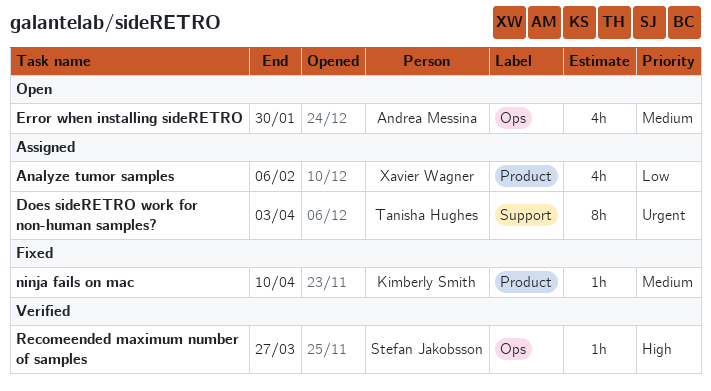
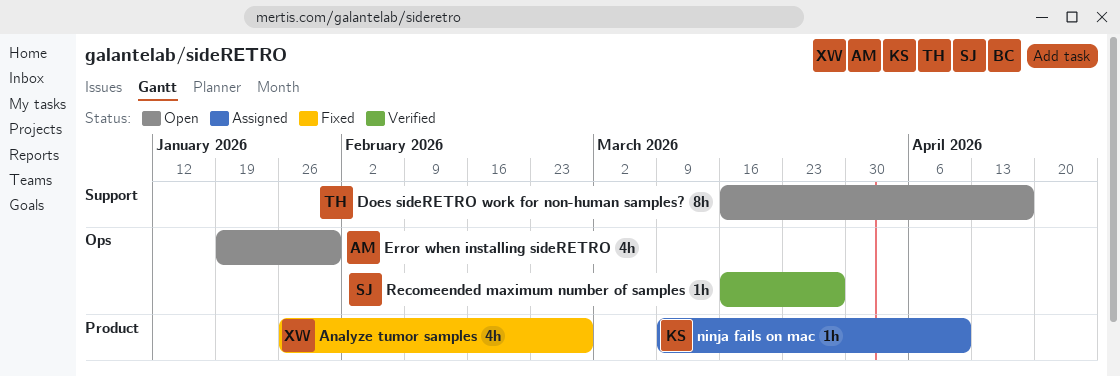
Analyze tumor samples, status: Assigned -> Fixed
Analyze tumor samples, due: Feb 6 -> Feb 27
Does sideRETRO work for non-human samples?, status: Assigned -> Open
Does sideRETRO work for non-human samples?, due: Apr 3 -> Apr 17
ninja fails on mac, status: Fixed -> Assigned

